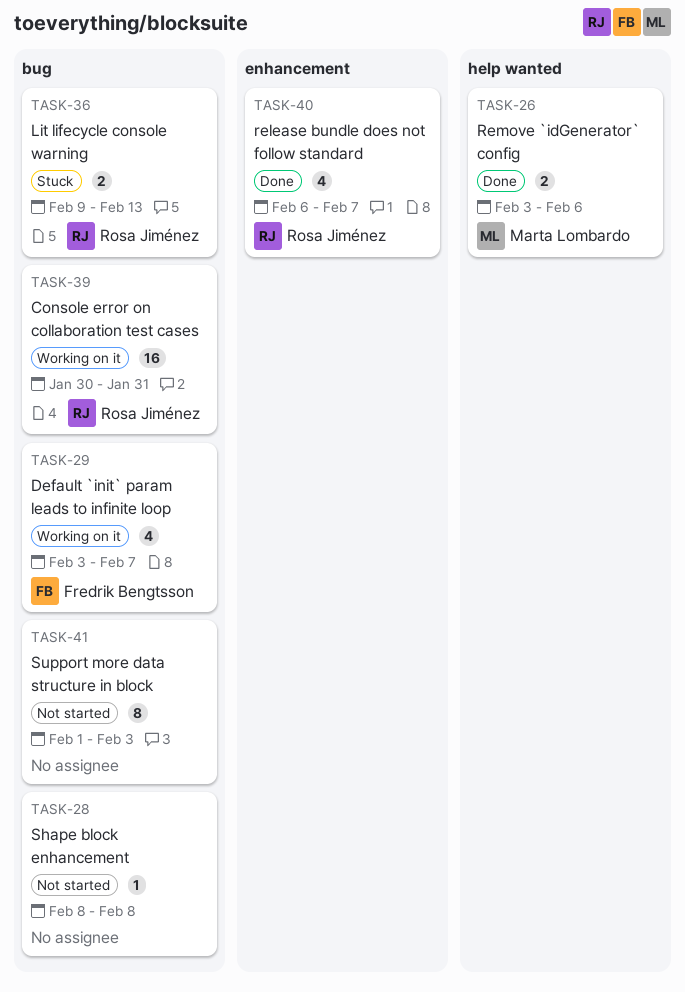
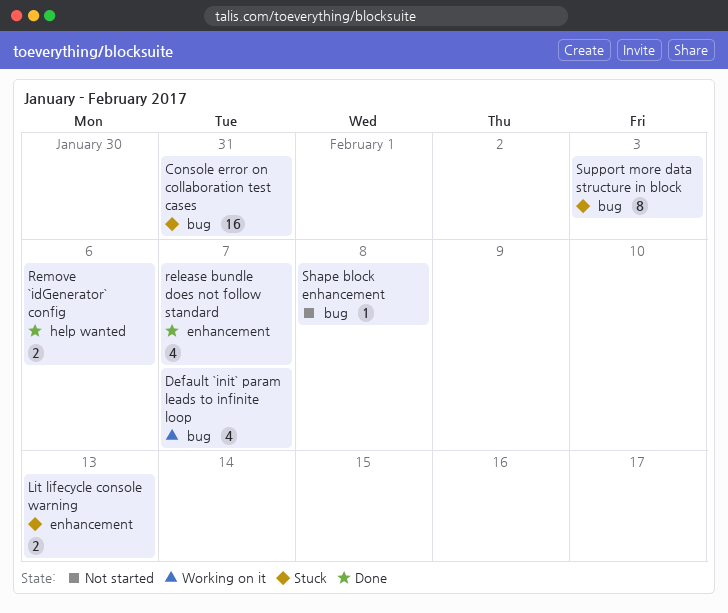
Console error on collaboration test cases, status: Working on it -> Stuck
Lit lifecycle console warning, label: bug -> enhancement
Support more data structure in block, status: Not started -> Stuck

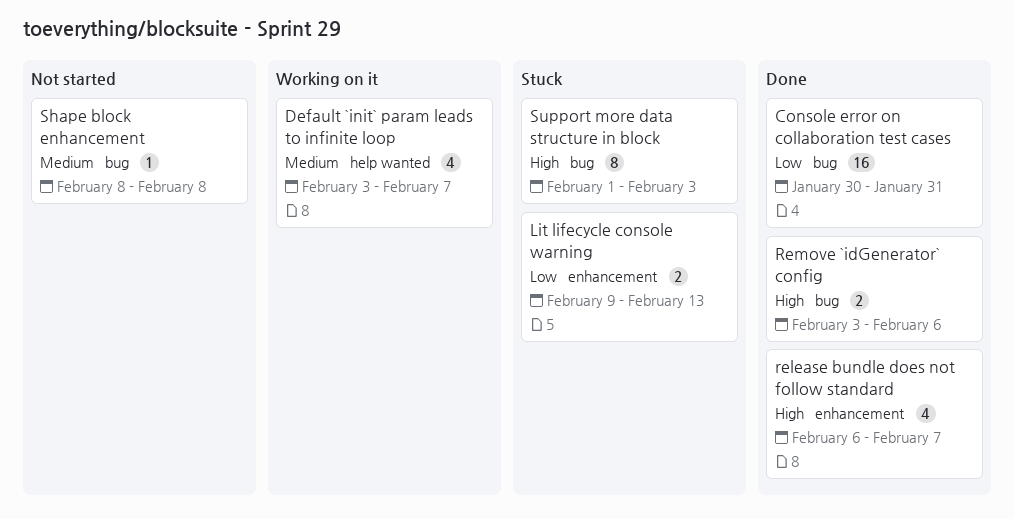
Console error on collaboration test cases, status: Stuck -> Done
Default `init` param leads to infinite loop, label: bug -> help wanted
Remove `idGenerator` config, label: help wanted -> bug

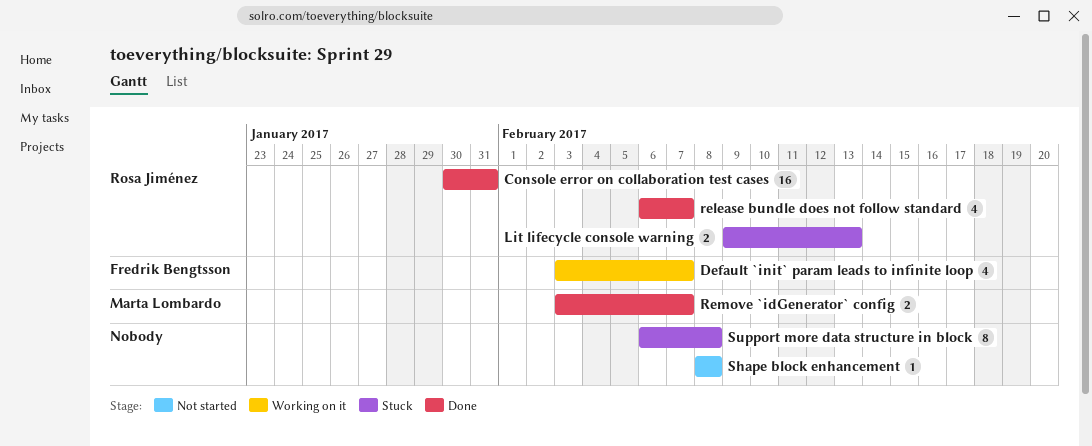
Remove `idGenerator` config, due: Feb 6 -> Feb 7
Support more data structure in block, start: Feb 1 -> Feb 6
Support more data structure in block, due: Feb 3 -> Feb 8

